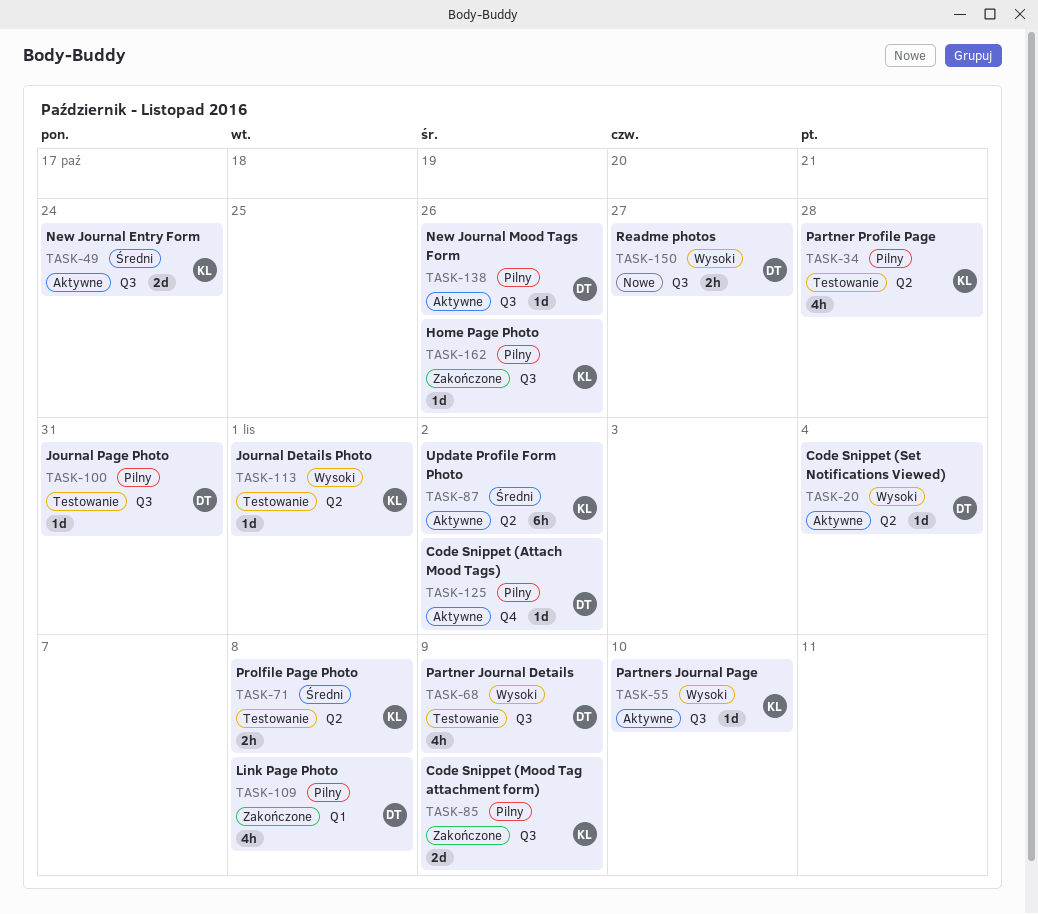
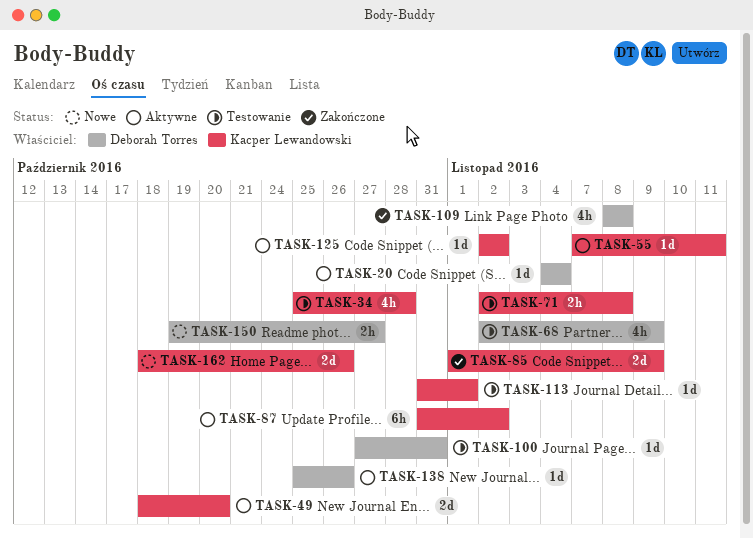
TASK-49, due: Oct 24 -> Oct 20
TASK-55, due: Nov 10 -> Nov 11
TASK-125, owner: Deborah Torres -> Kacper Lewandowski
TASK-162, status: Zakończone -> Nowe
TASK-162, estimate: 1d -> 2d

